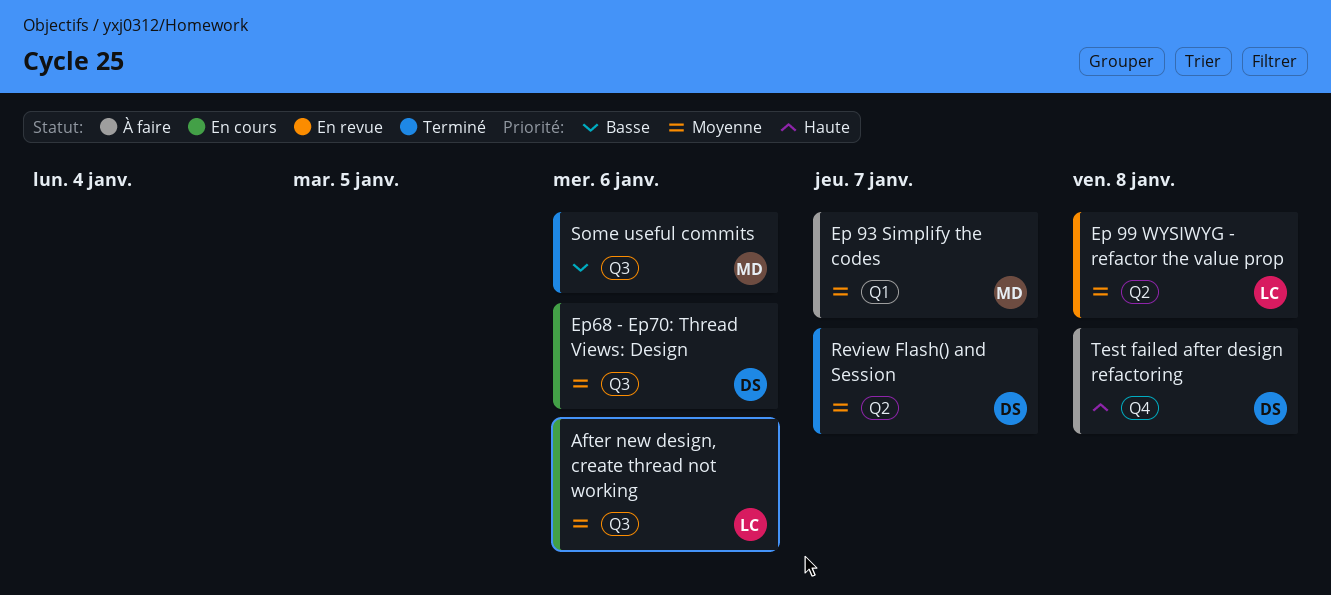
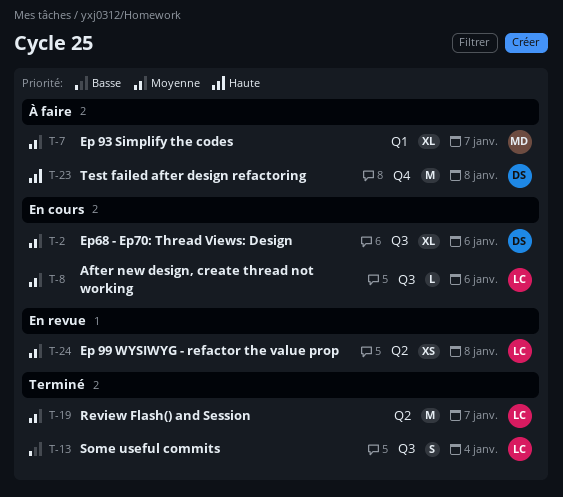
Review Flash() and Session, owner: DS -> LC
Some useful commits, owner: MD -> LC
Some useful commits, due: Jan 6 -> Jan 4

